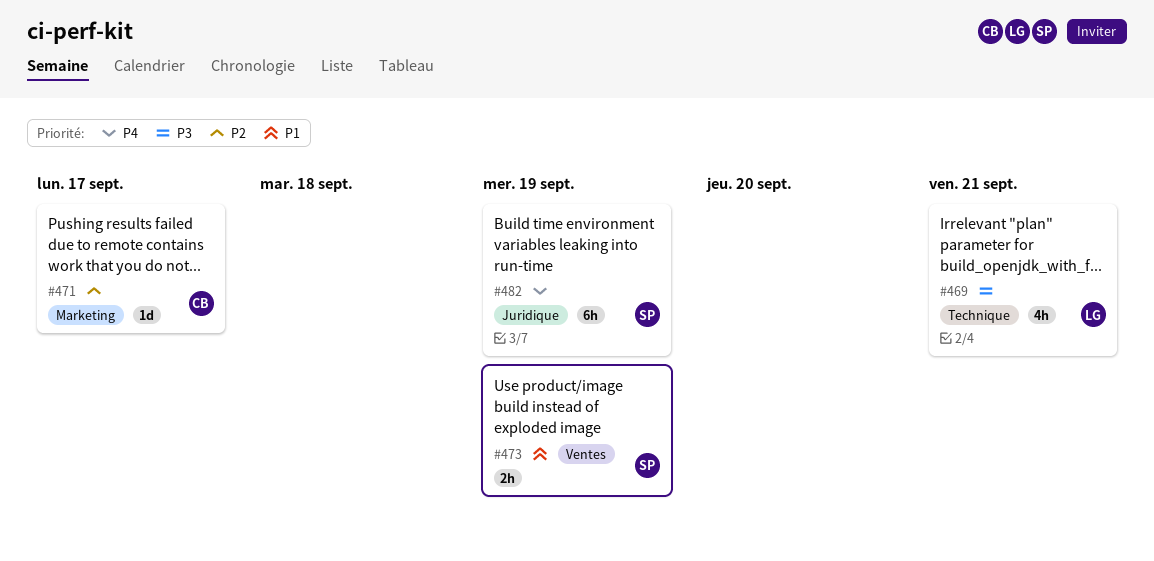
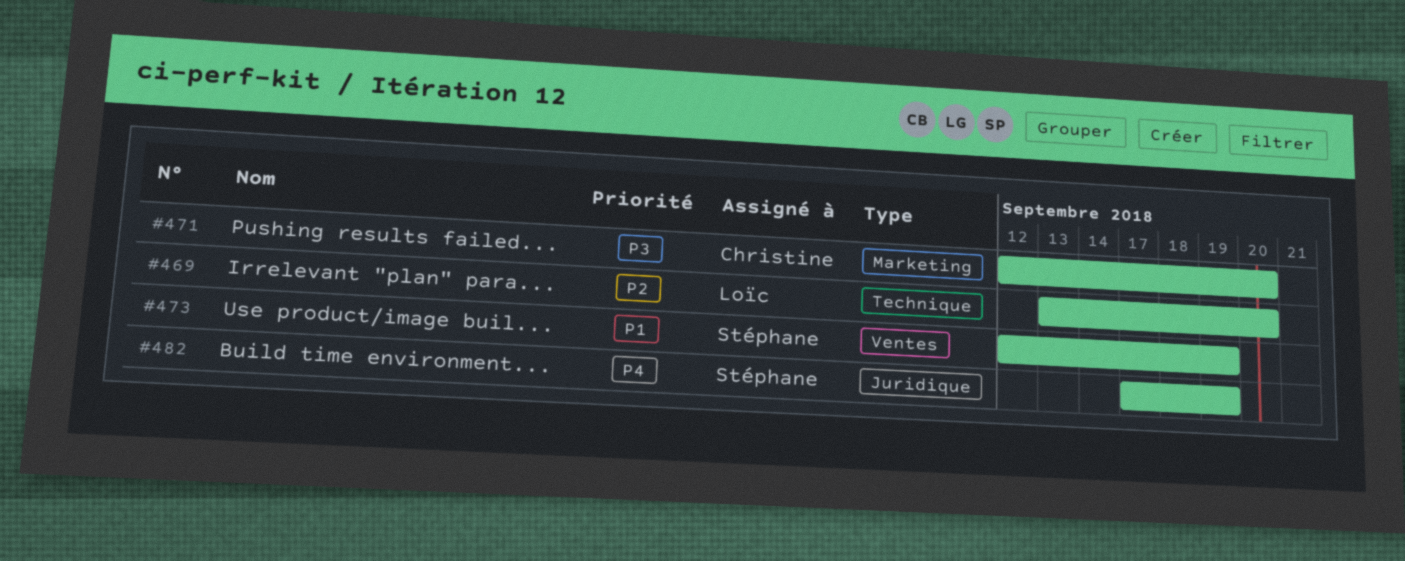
#469, priority: P3 -> P2
#469, due: Sep 21 -> Sep 20
#471, priority: P2 -> P3
#471, due: Sep 17 -> Sep 20

